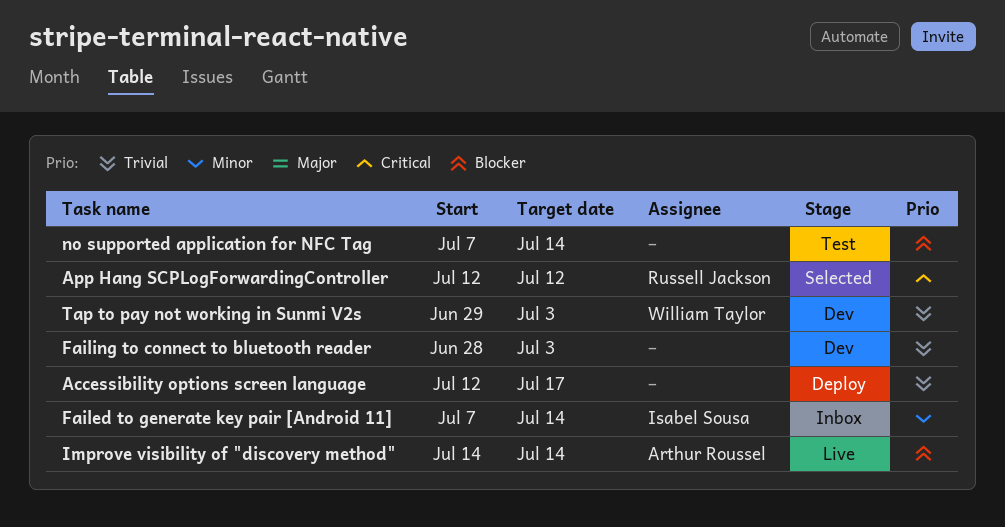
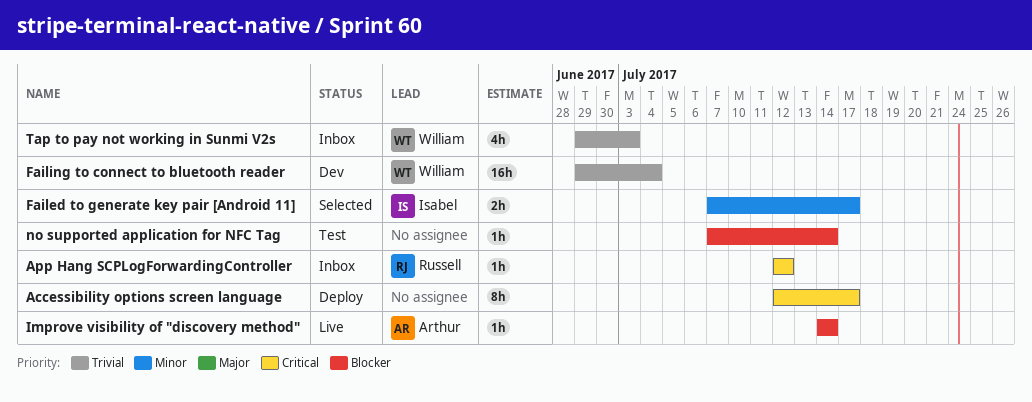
Accessibility options screen language, priority: Trivial -> Critical
App Hang SCPLogForwardingController, status: Selected -> Inbox
Failed to generate key pair [Android 11], status: Inbox -> Selected
Failed to generate key pair [Android 11], due: Jul 14 -> Jul 17
Failing to connect to bluetooth reader, owner: none -> William Taylor
Failing to connect to bluetooth reader, start: Jun 28 -> Jun 29
Failing to connect to bluetooth reader, due: Jul 3 -> Jul 4
Tap to pay not working in Sunmi V2s, status: Dev -> Inbox

